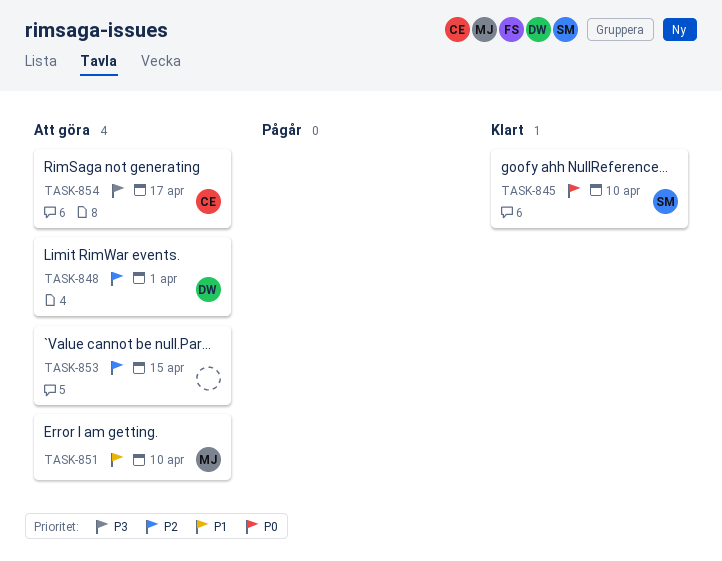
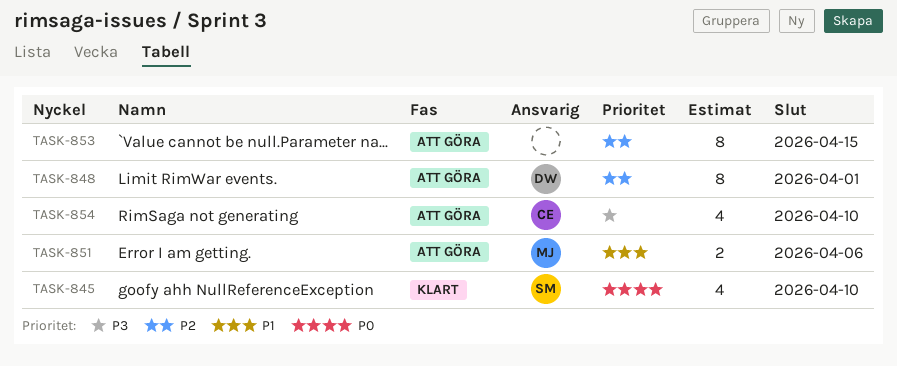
TASK-851, due: Apr 10 -> Apr 6
TASK-854, due: Apr 17 -> Apr 10

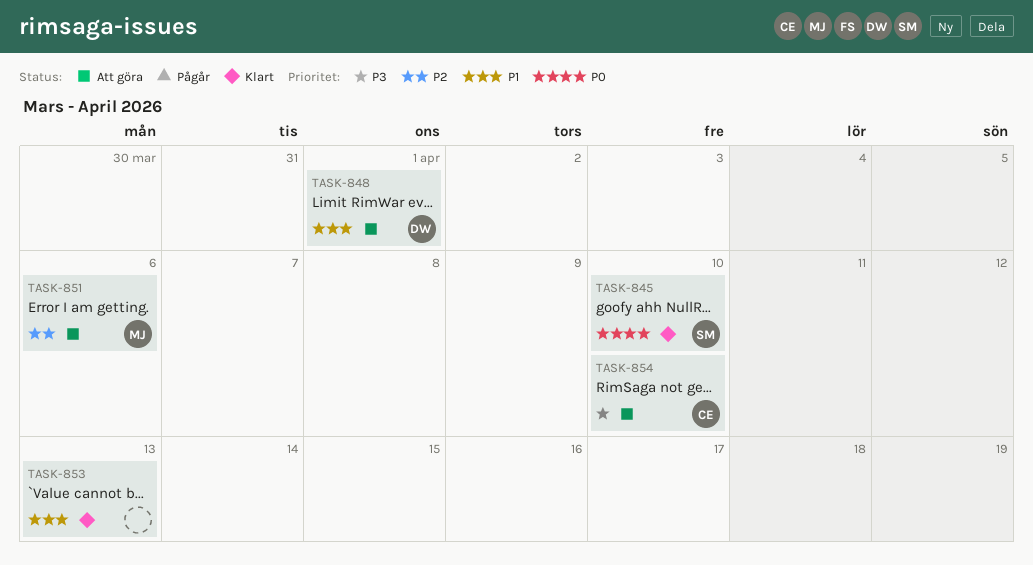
TASK-848, priority: P2 -> P1
TASK-851, priority: P1 -> P2
TASK-853, status: Att göra -> Klart
TASK-853, priority: P2 -> P1
TASK-853, due: Apr 15 -> Apr 13

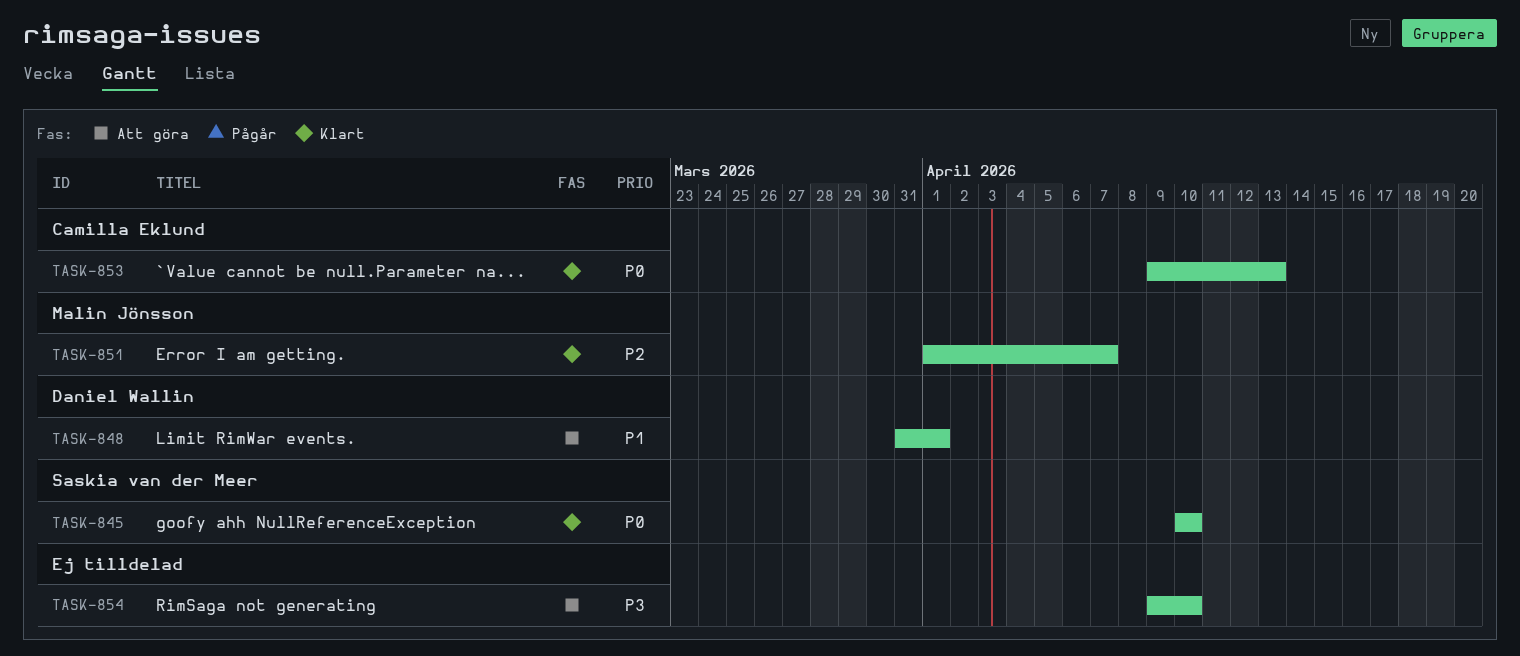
TASK-851, status: Att göra -> Klart
TASK-851, due: Apr 6 -> Apr 7
TASK-853, owner: none -> Camilla Eklund
TASK-853, priority: P1 -> P0
TASK-854, owner: Camilla Eklund -> none

